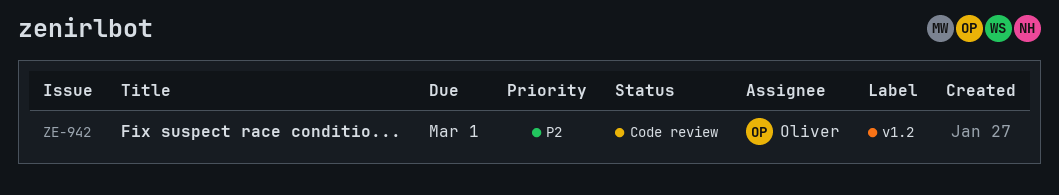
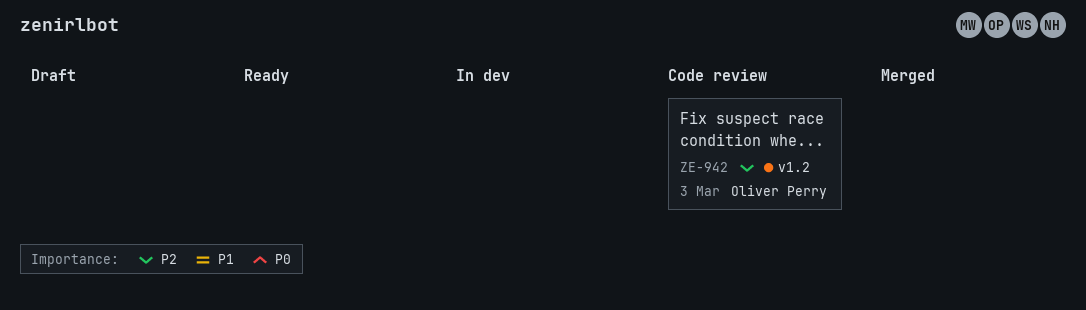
ZE-942, due: Mar 1 -> Mar 3

